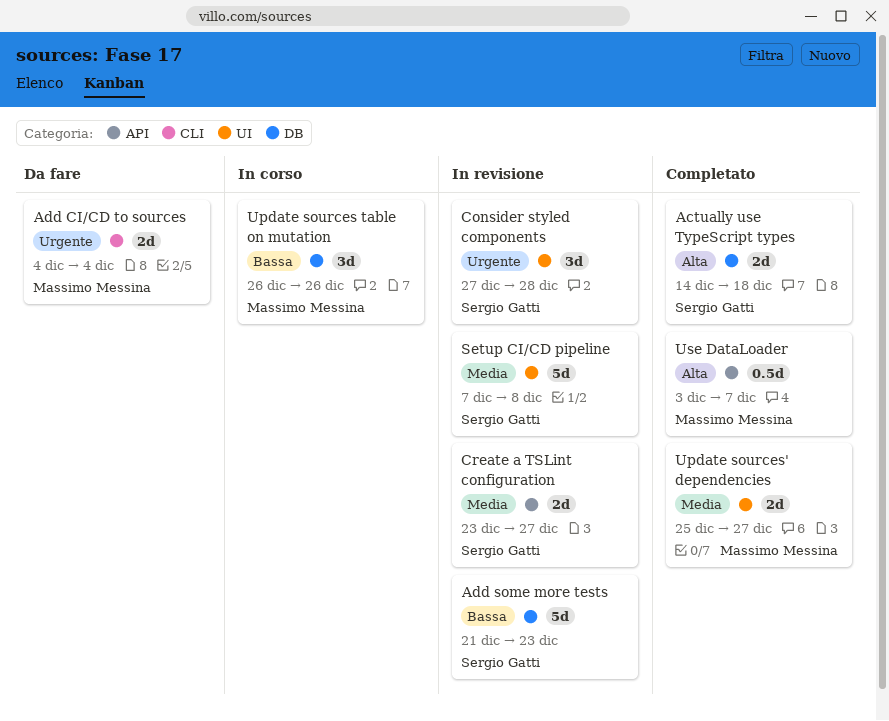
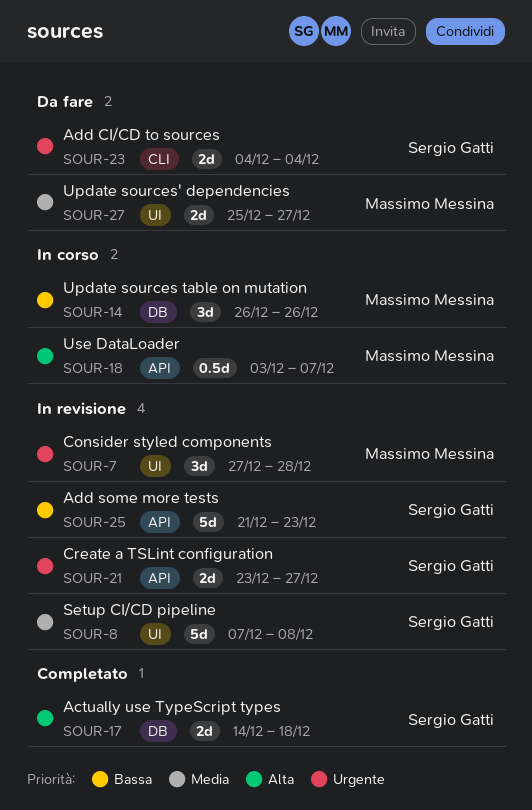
Add CI/CD to sources, owner: Massimo Messina -> Sergio Gatti
Add some more tests, label: DB -> API
Consider styled components, owner: Sergio Gatti -> Massimo Messina
Create a TSLint configuration, priority: Media -> Urgente
Update sources' dependencies, status: Completato -> Da fare
Use DataLoader, status: Completato -> In corso

